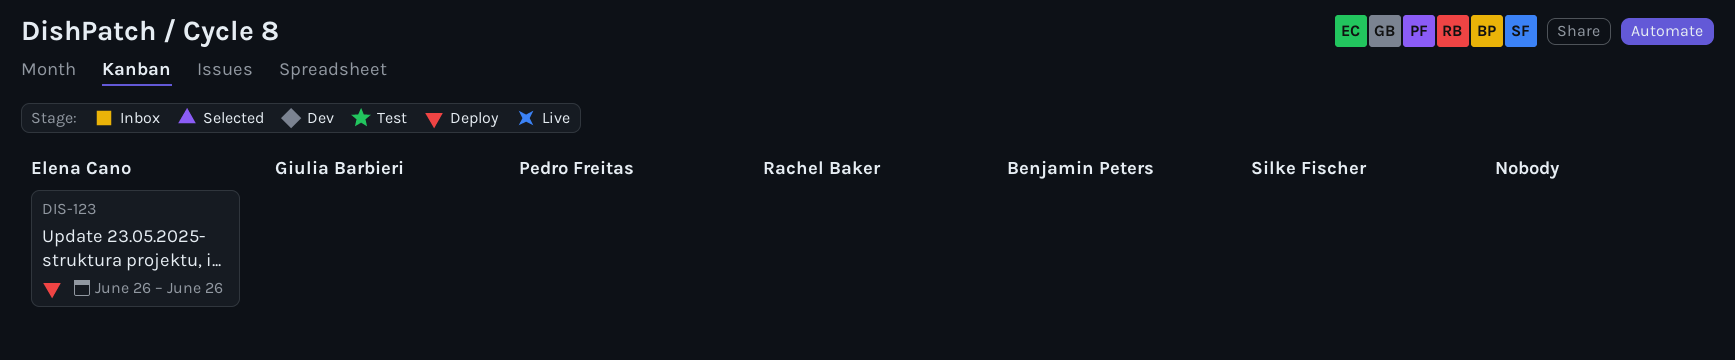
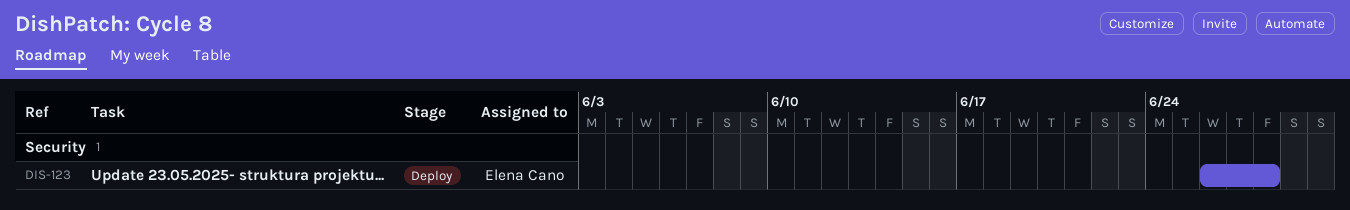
DIS-123, due: Jun 26 -> Jun 28

